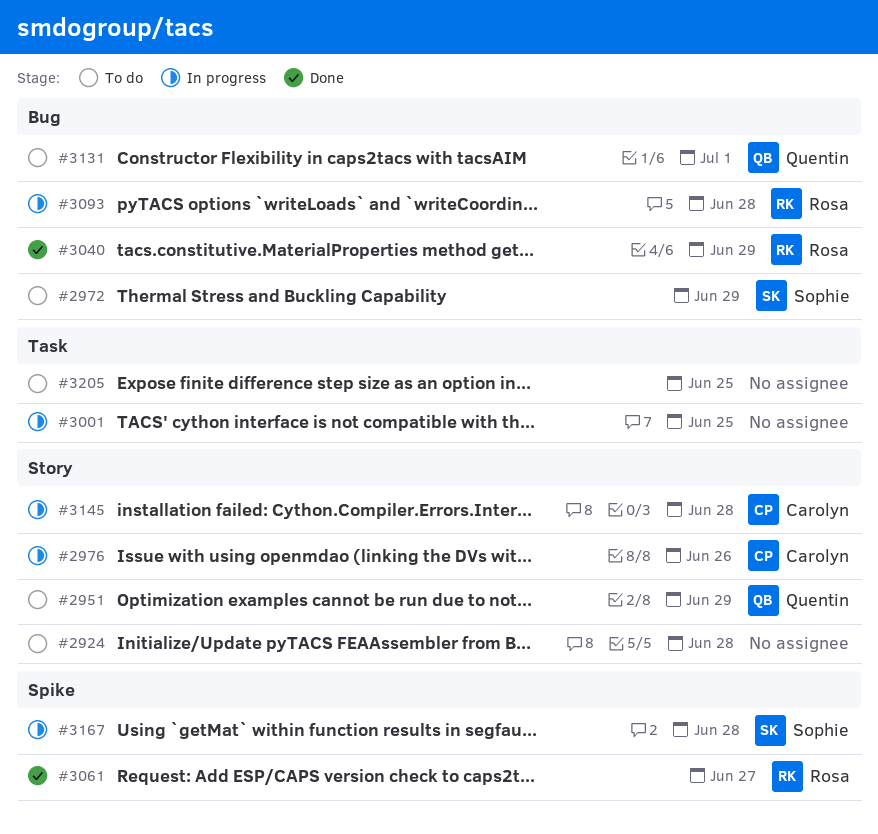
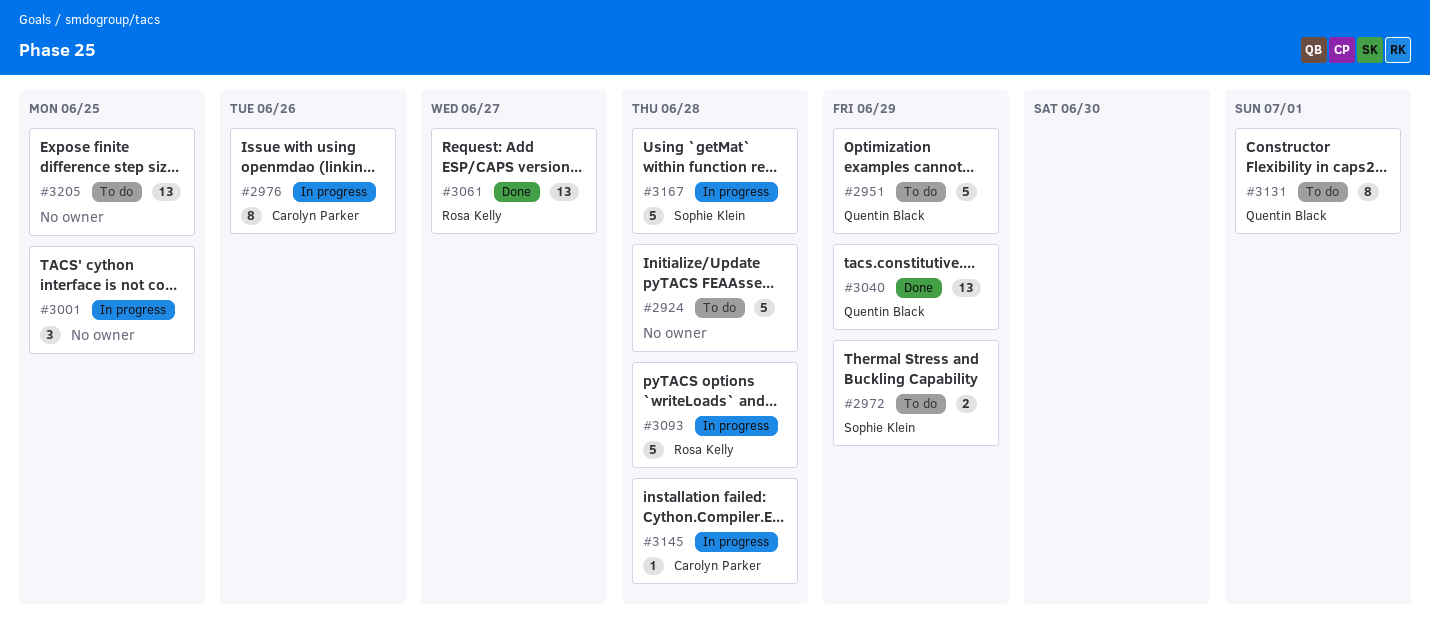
#3040, owner: Rosa Kelly -> Quentin Black

